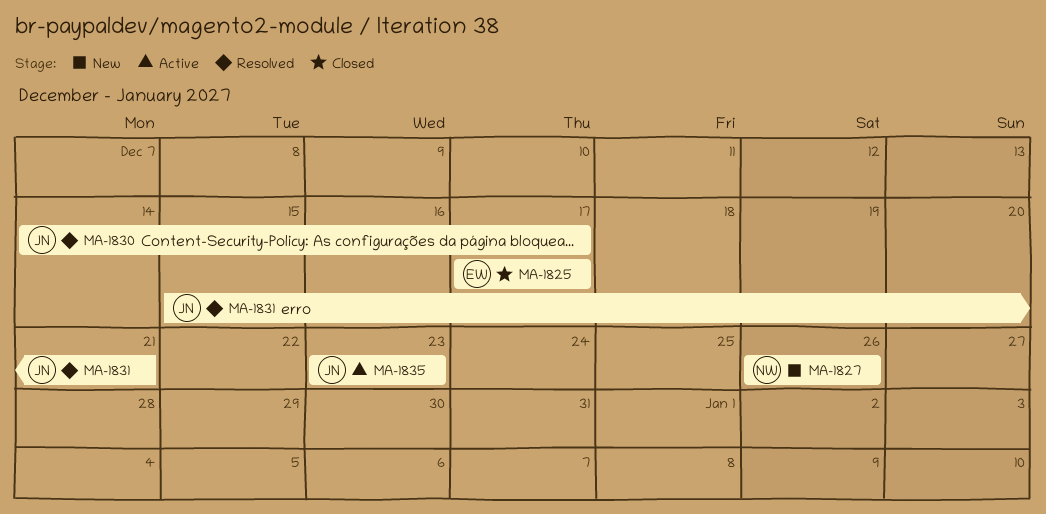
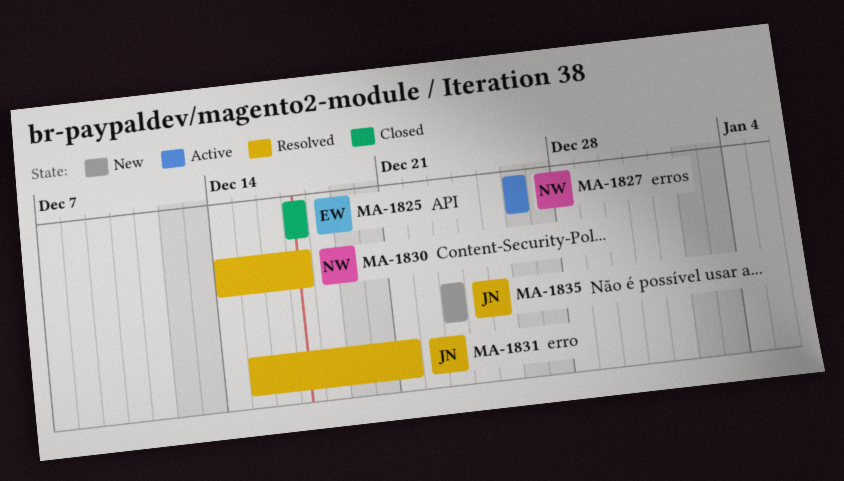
MA-1827, status: New -> Active
MA-1830, owner: JN -> NW
MA-1835, status: Active -> New

